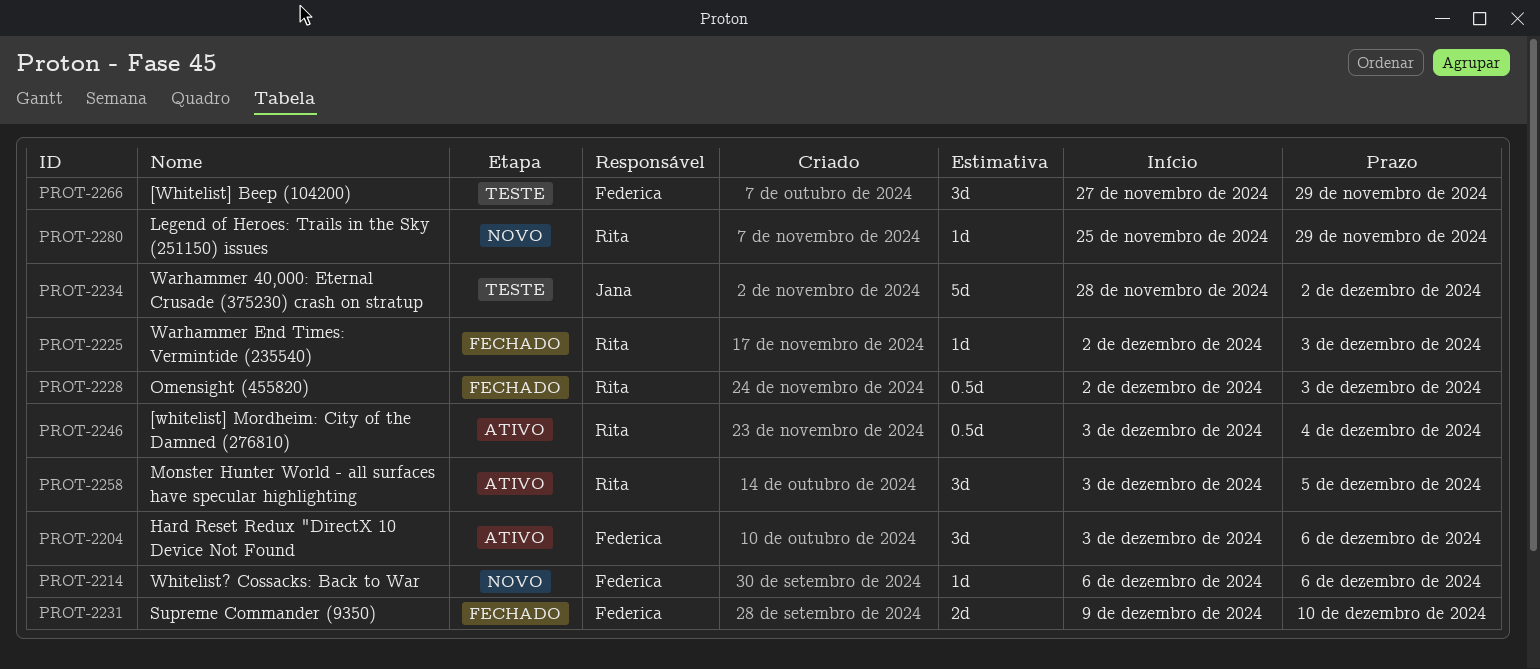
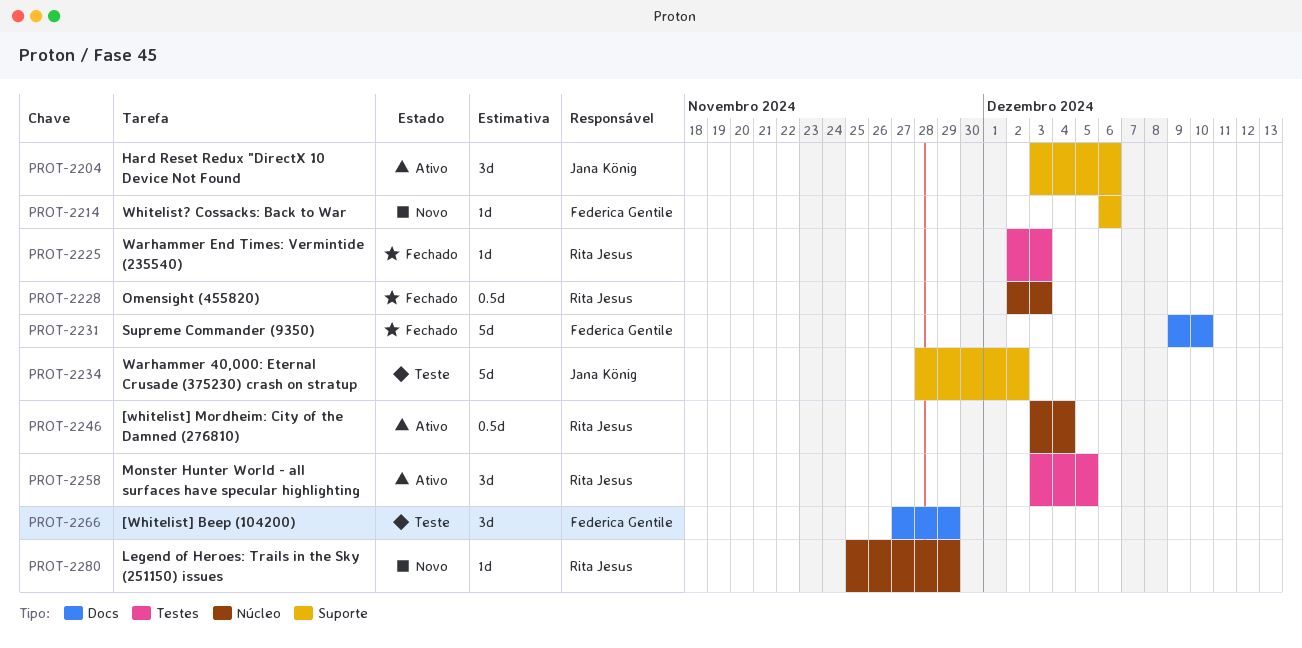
PROT-2204, owner: Federica Gentile -> Jana König
PROT-2231, estimate: 2d -> 5d

